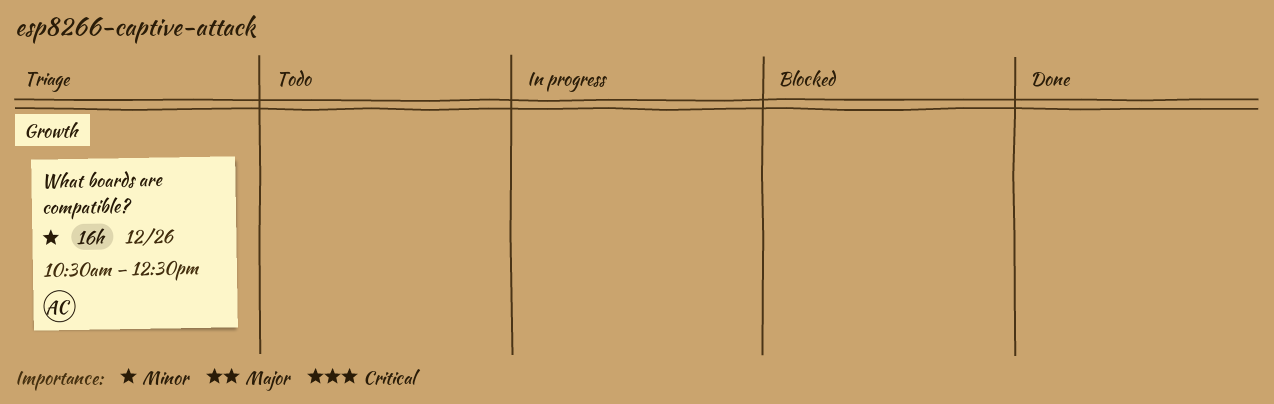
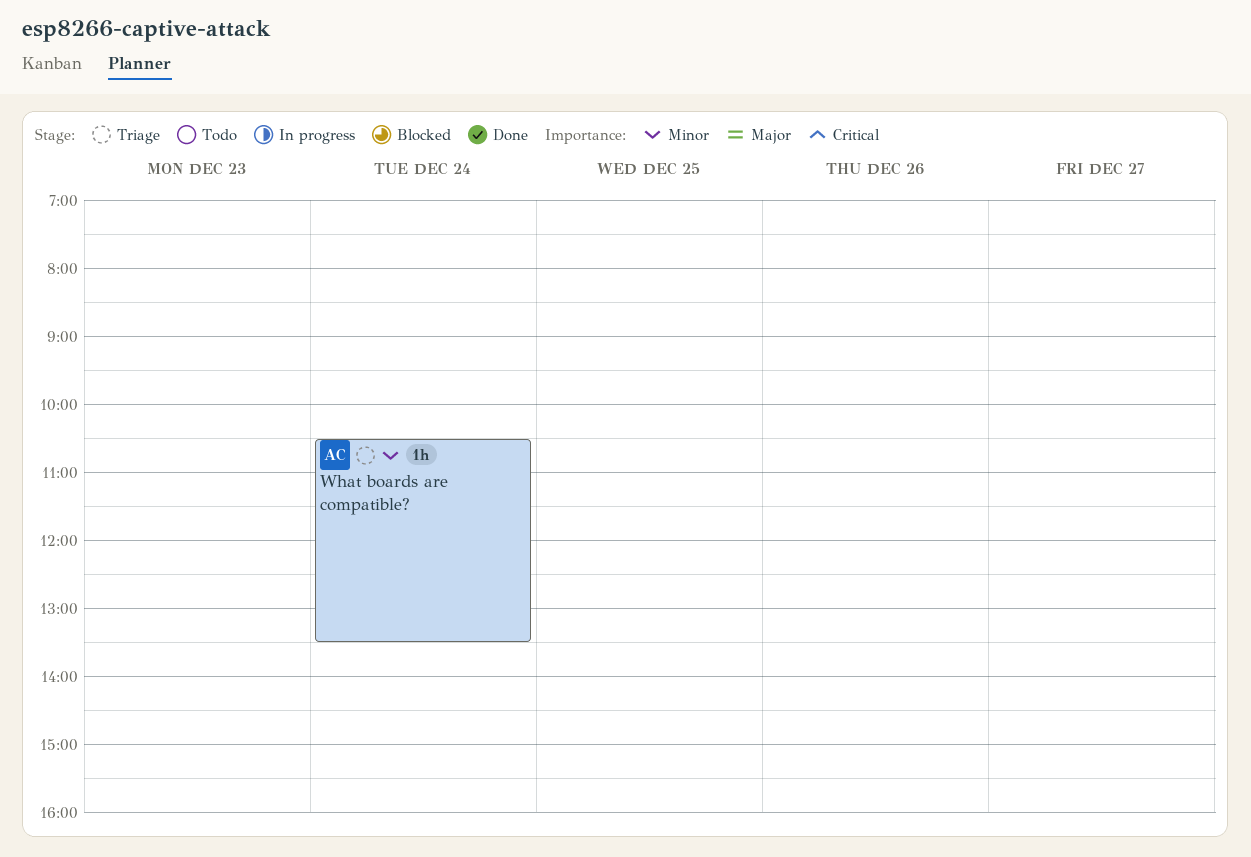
What boards are compatible?, estimate: 16h -> 1h
What boards are compatible?, day: Dec 26 -> Dec 24
What boards are compatible?, ends: 12:30 -> 13:30

